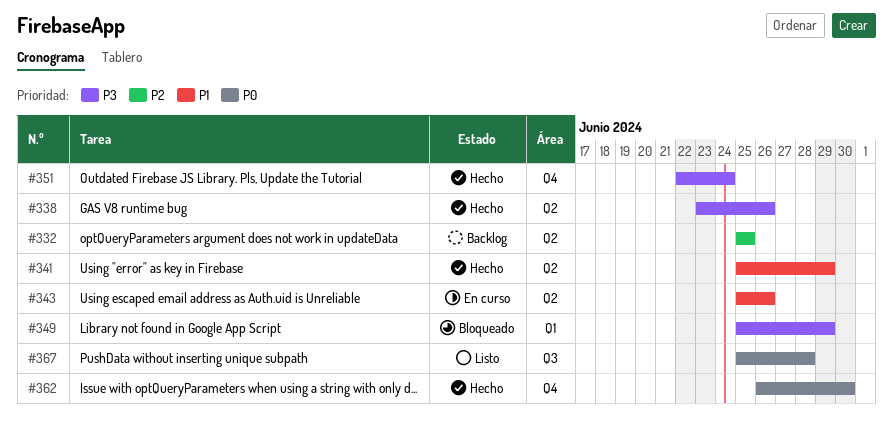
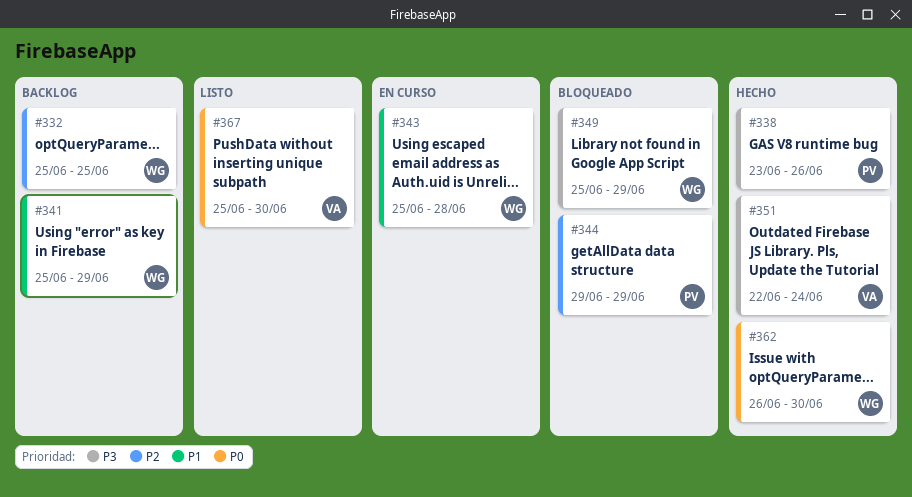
#341, status: Hecho -> Backlog
#343, due: Jun 26 -> Jun 28
#344: none -> present
#367, due: Jun 28 -> Jun 30

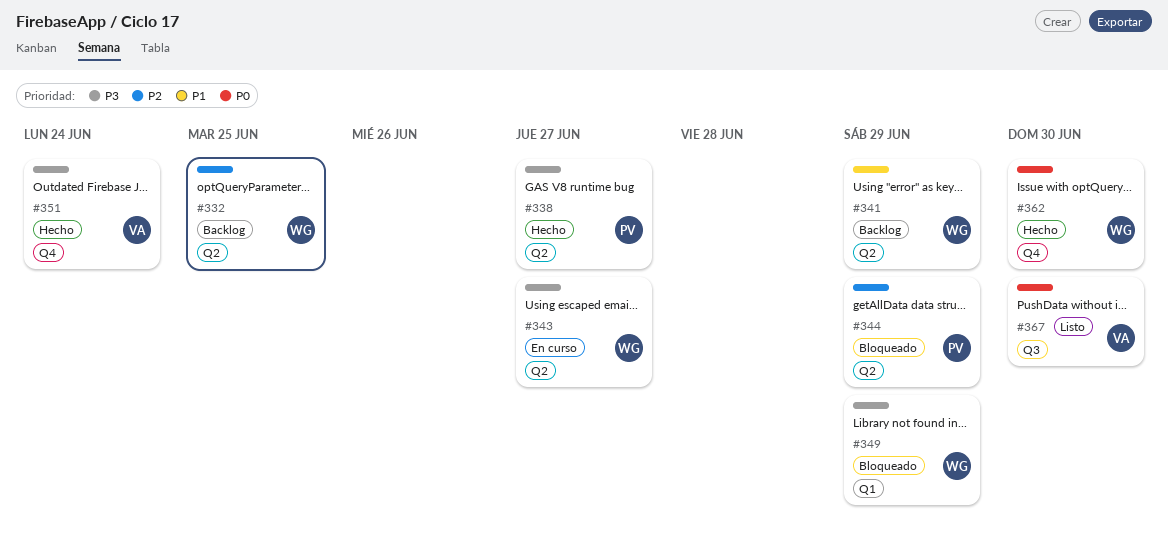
#338, due: Jun 26 -> Jun 27
#343, priority: P1 -> P3
#343, due: Jun 28 -> Jun 27

